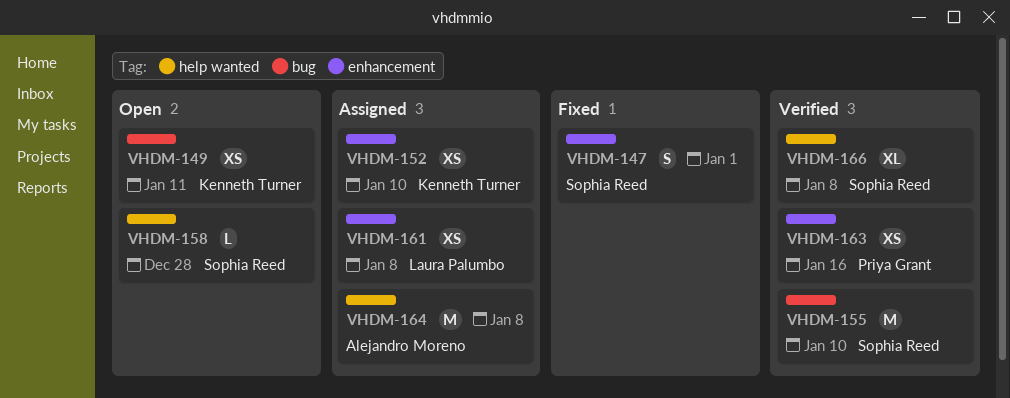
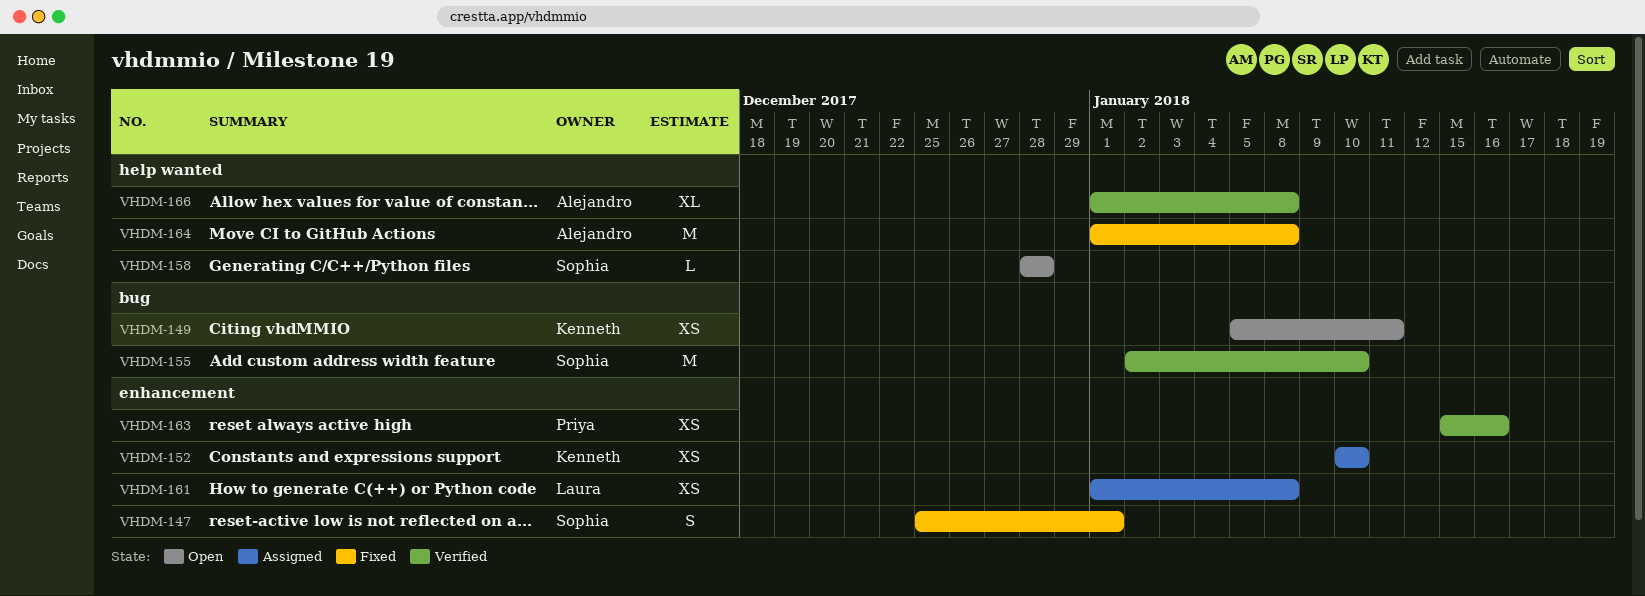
VHDM-164, status: Assigned -> Fixed
VHDM-166, owner: Sophia Reed -> Alejandro Moreno

